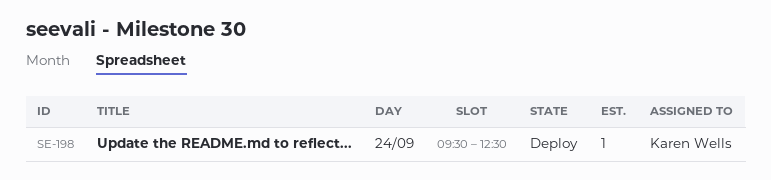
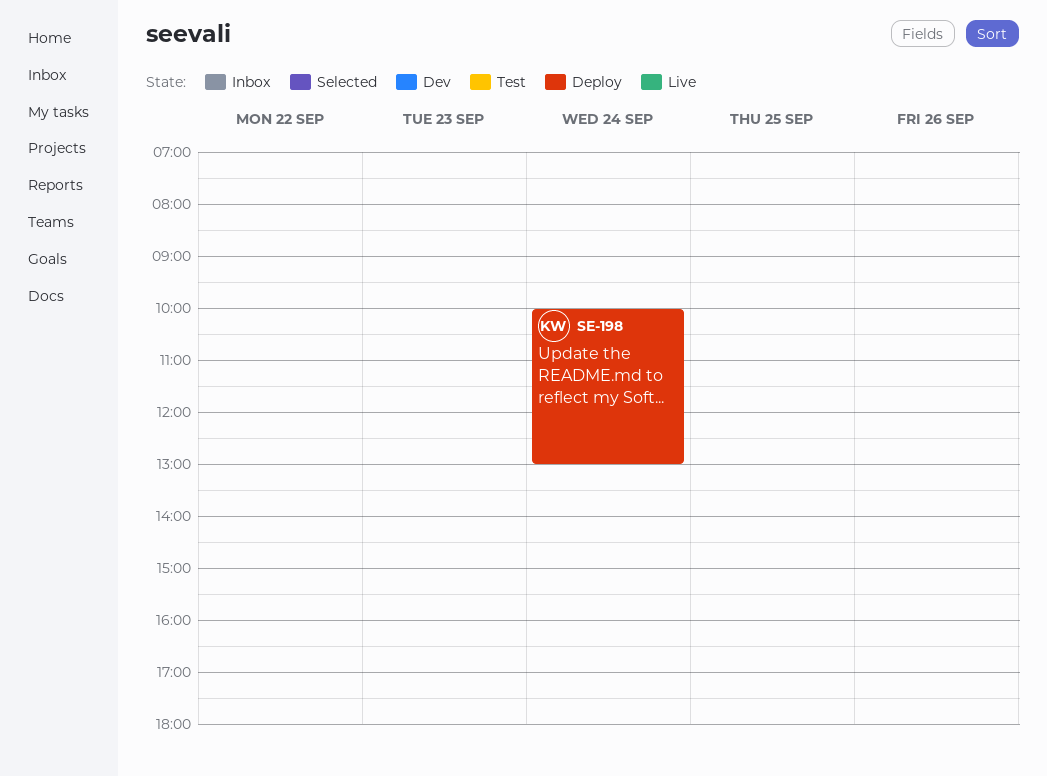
SE-198, begins: 09:30 -> 10:00
SE-198, ends: 12:30 -> 13:00

